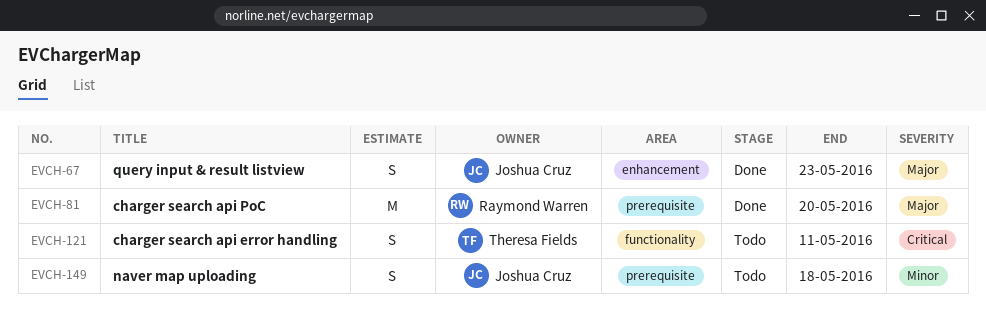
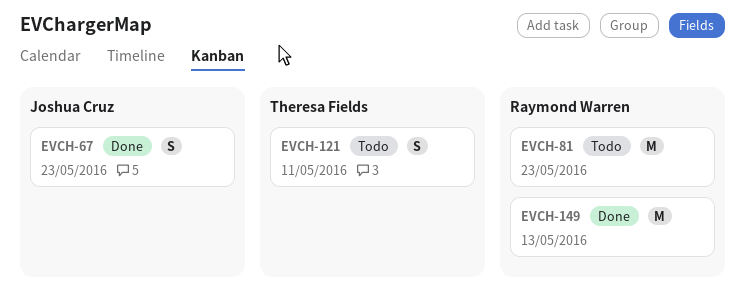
EVCH-81, status: Done -> Todo
EVCH-81, due: May 20 -> May 23
EVCH-149, status: Todo -> Done
EVCH-149, owner: Joshua Cruz -> Raymond Warren
EVCH-149, estimate: S -> M
EVCH-149, due: May 18 -> May 13

